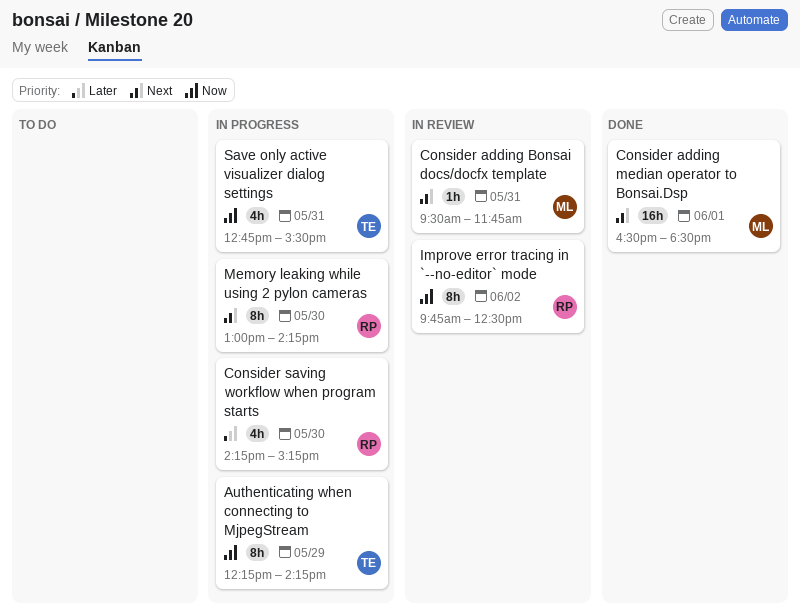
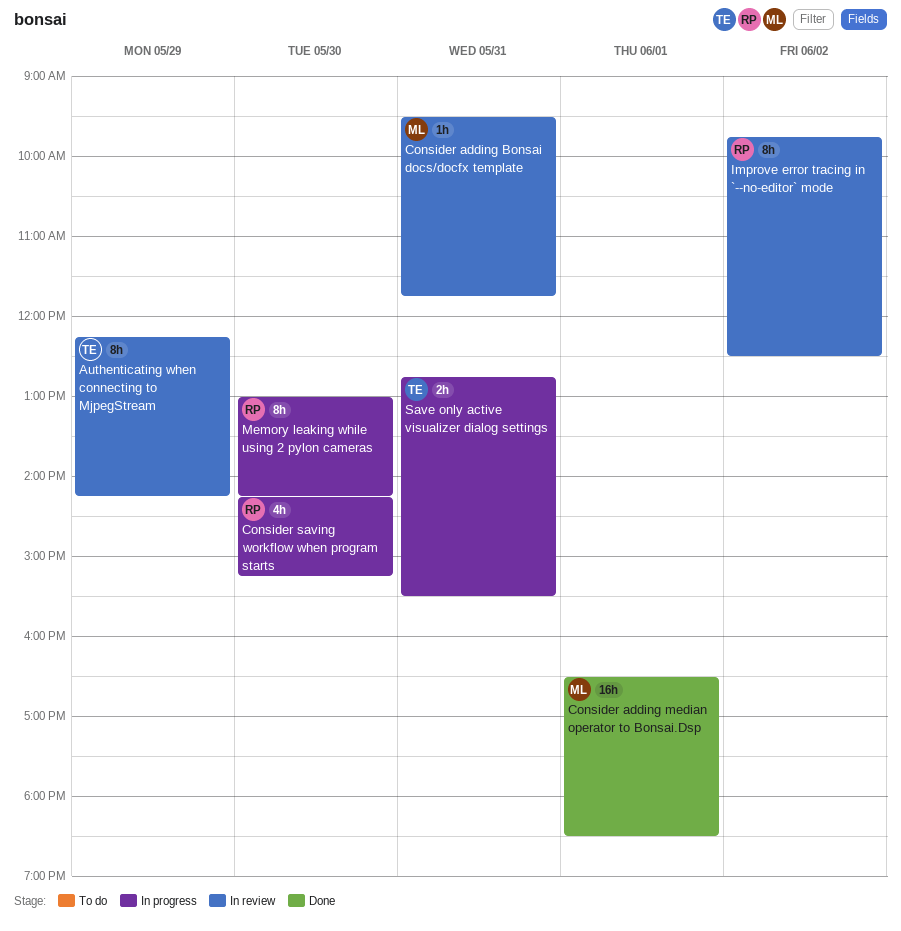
Authenticating when connecting to MjpegStream, status: In progress -> In review
Save only active visualizer dialog settings, estimate: 4h -> 2h

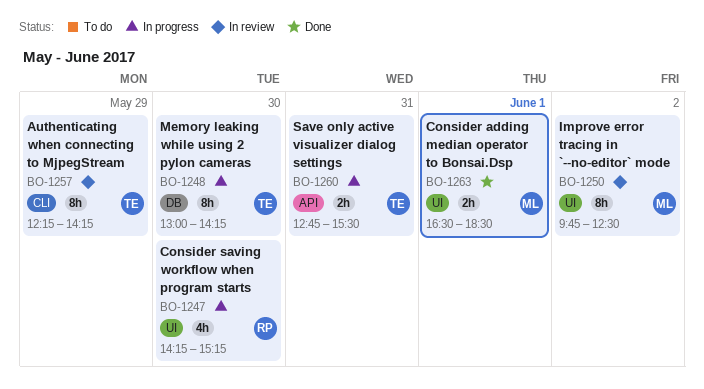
Consider adding Bonsai docs/docfx template: present -> none
Consider adding median operator to Bonsai.Dsp, estimate: 16h -> 2h
Improve error tracing in `--no-editor` mode, owner: RP -> ML
Memory leaking while using 2 pylon cameras, owner: RP -> TE

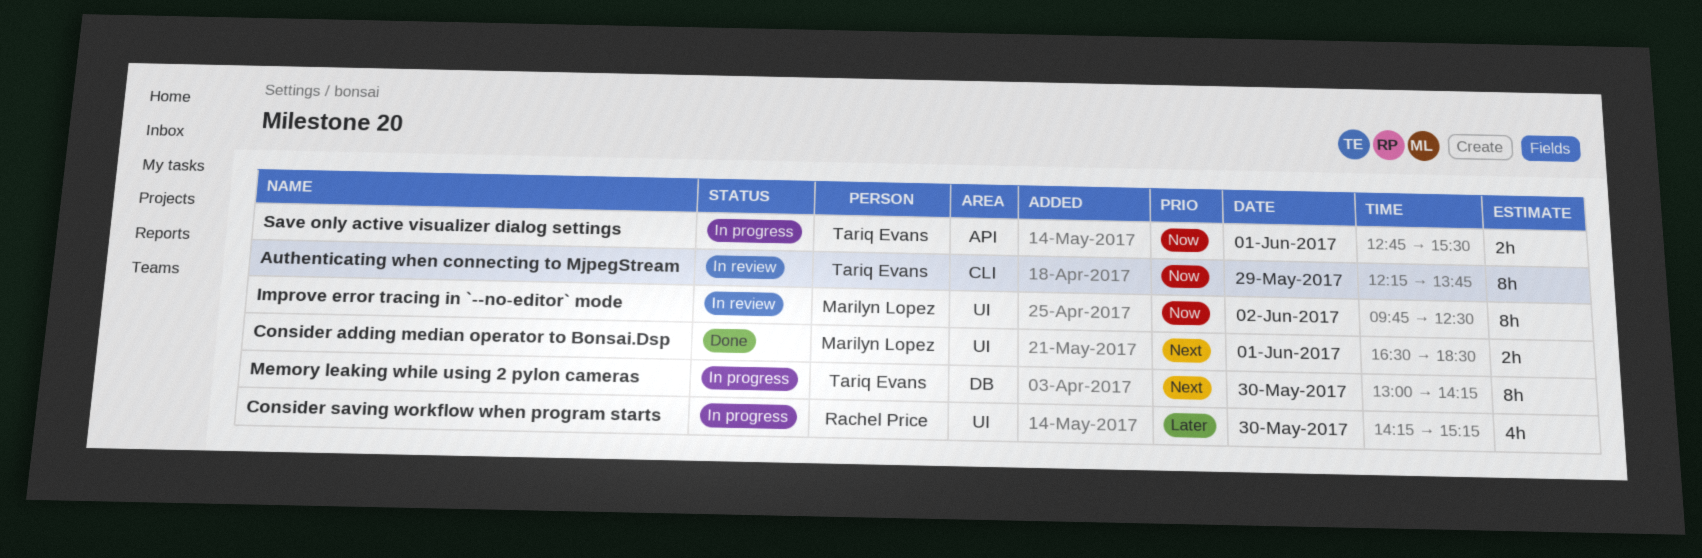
Authenticating when connecting to MjpegStream, ends: 14:15 -> 13:45
Save only active visualizer dialog settings, day: May 31 -> Jun 1

